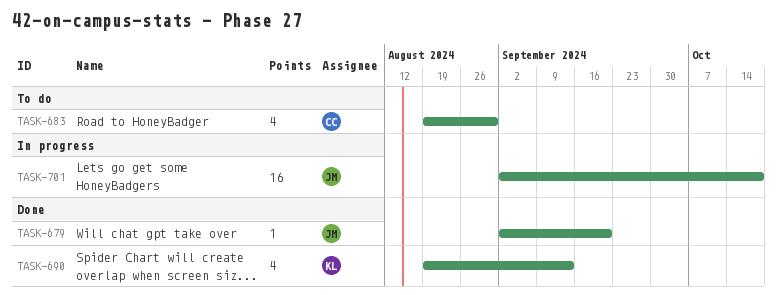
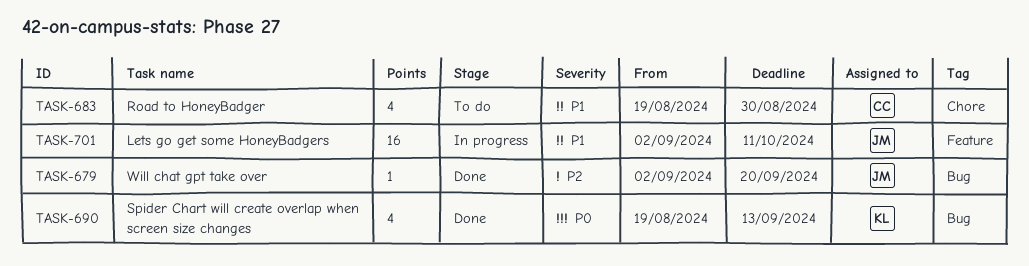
TASK-701, due: Oct 18 -> Oct 11

